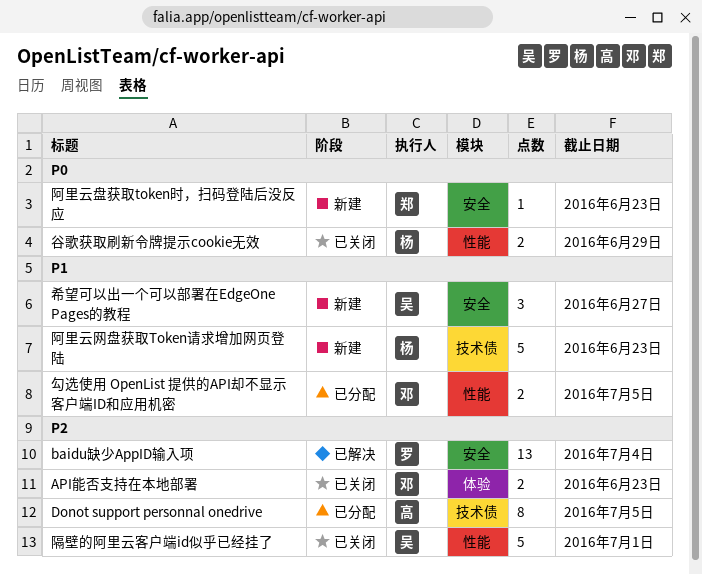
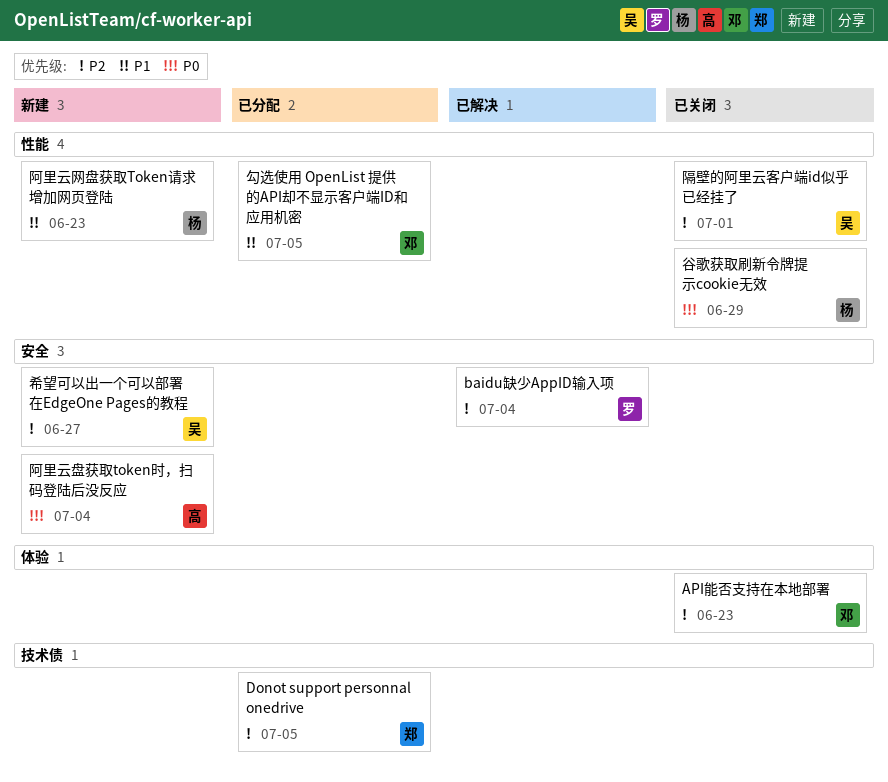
Donot support personnal onedrive, owner: 高 -> 郑
希望可以出一个可以部署在EdgeOne Pages的教程, priority: P1 -> P2
阿里云盘获取token时，扫码登陆后没反应, owner: 郑 -> 高
阿里云盘获取token时，扫码登陆后没反应, due: Jun 23 -> Jul 4
阿里云网盘获取Token请求增加网页登陆, label: 技术债 -> 性能

